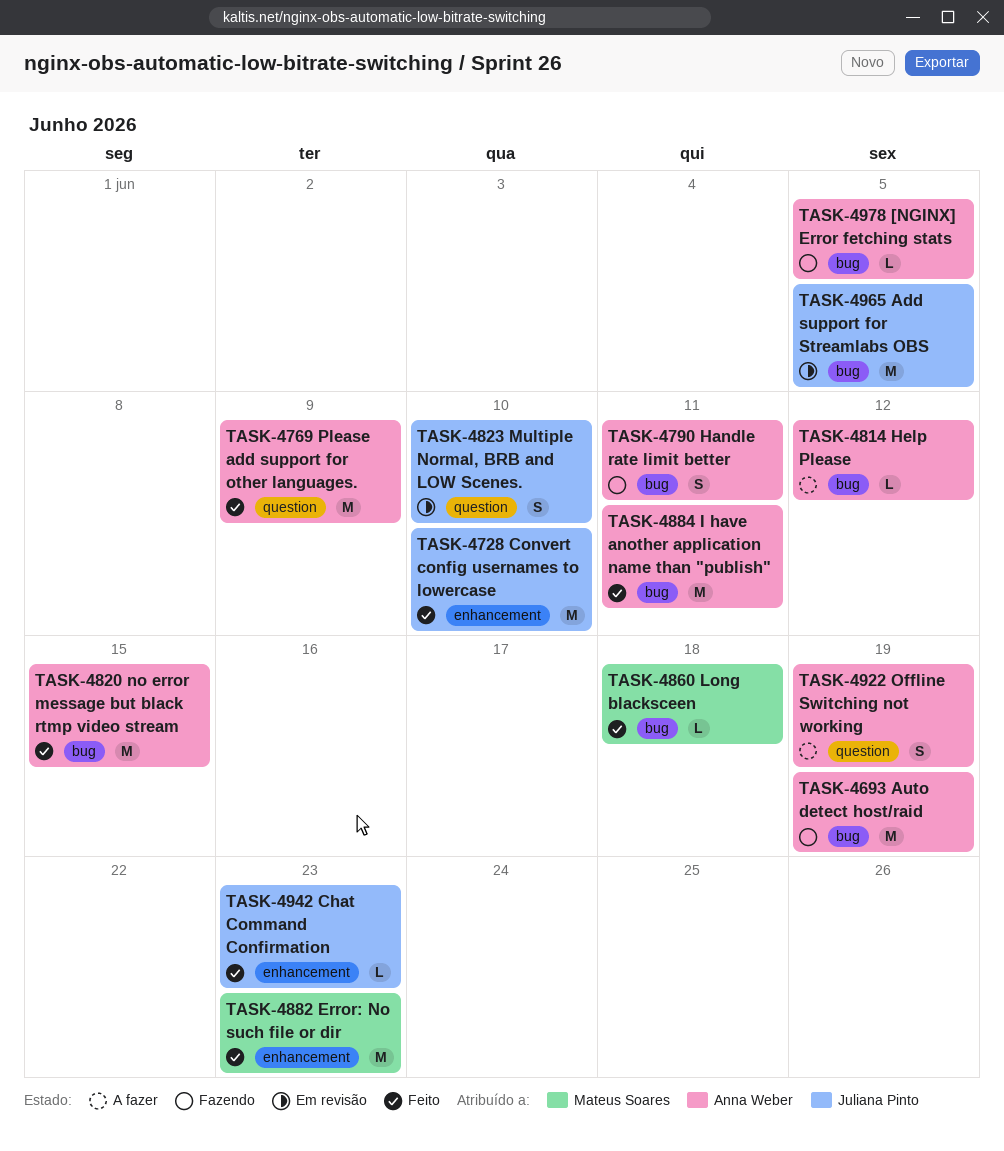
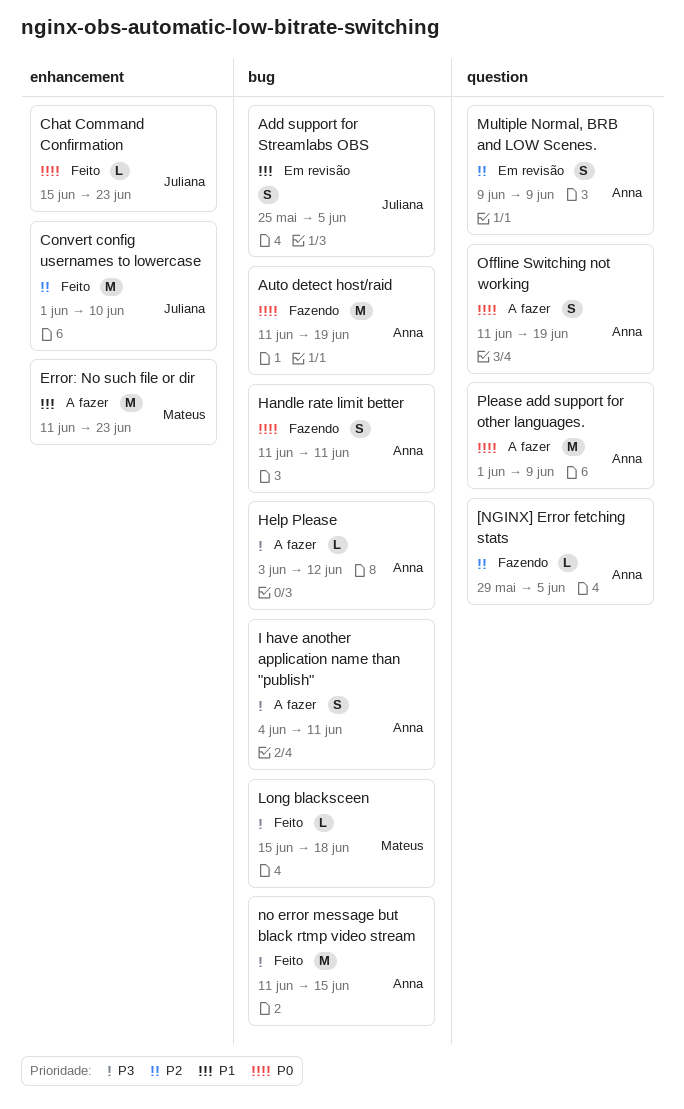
[NGINX] Error fetching stats, label: bug -> question
Add support for Streamlabs OBS, estimate: M -> S
Error: No such file or dir, status: Feito -> A fazer
I have another application name than "publish", status: Feito -> A fazer
I have another application name than "publish", estimate: M -> S
Multiple Normal, BRB and LOW Scenes., owner: Juliana Pinto -> Anna Weber
Multiple Normal, BRB and LOW Scenes., due: Jun 10 -> Jun 9
Please add support for other languages., status: Feito -> A fazer

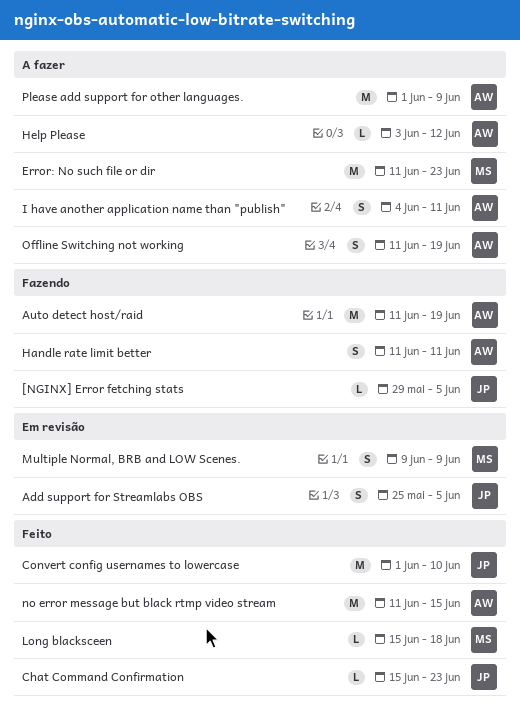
[NGINX] Error fetching stats, owner: Anna -> Juliana
Multiple Normal, BRB and LOW Scenes., owner: Anna -> Mateus

